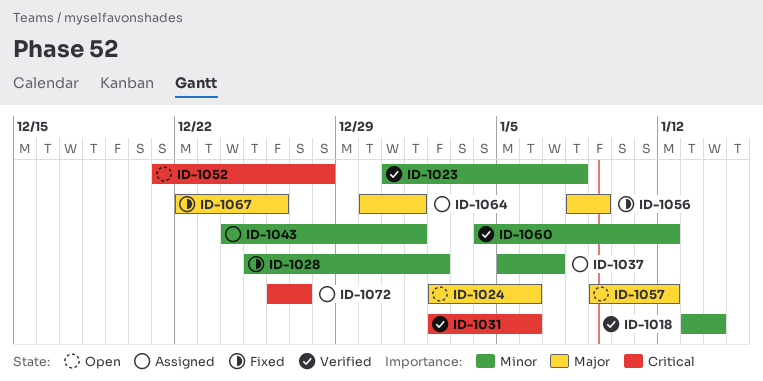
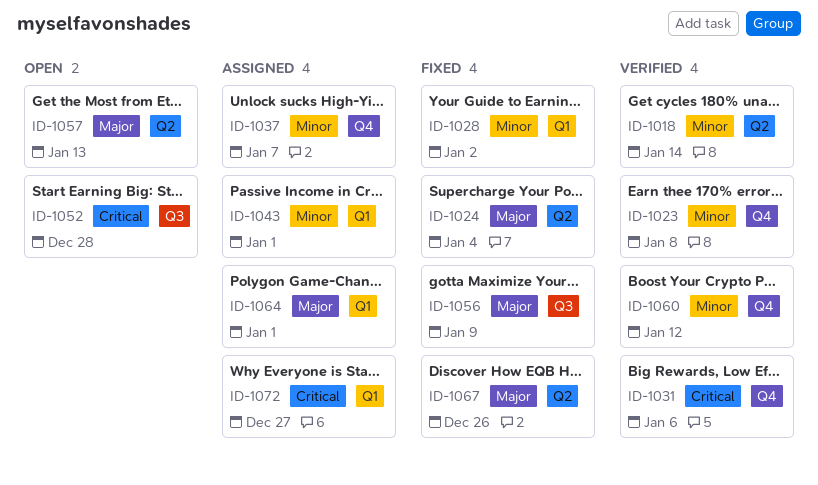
ID-1024, status: Open -> Fixed
ID-1024, due: Jan 6 -> Jan 4
ID-1057, due: Jan 12 -> Jan 13

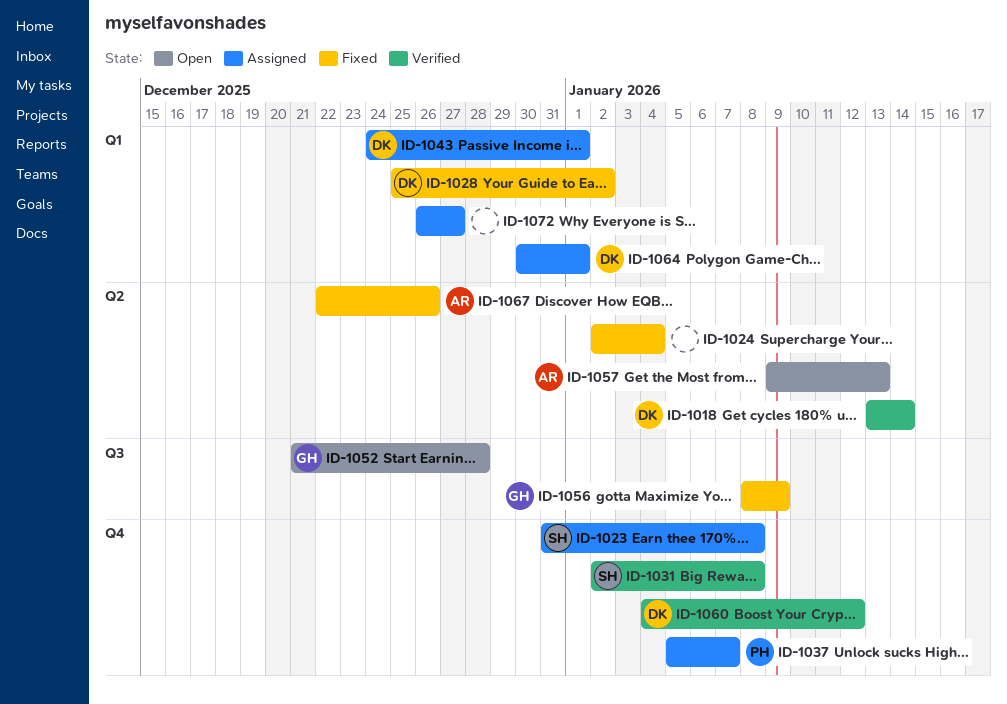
ID-1023, status: Verified -> Assigned
ID-1031, due: Jan 6 -> Jan 8

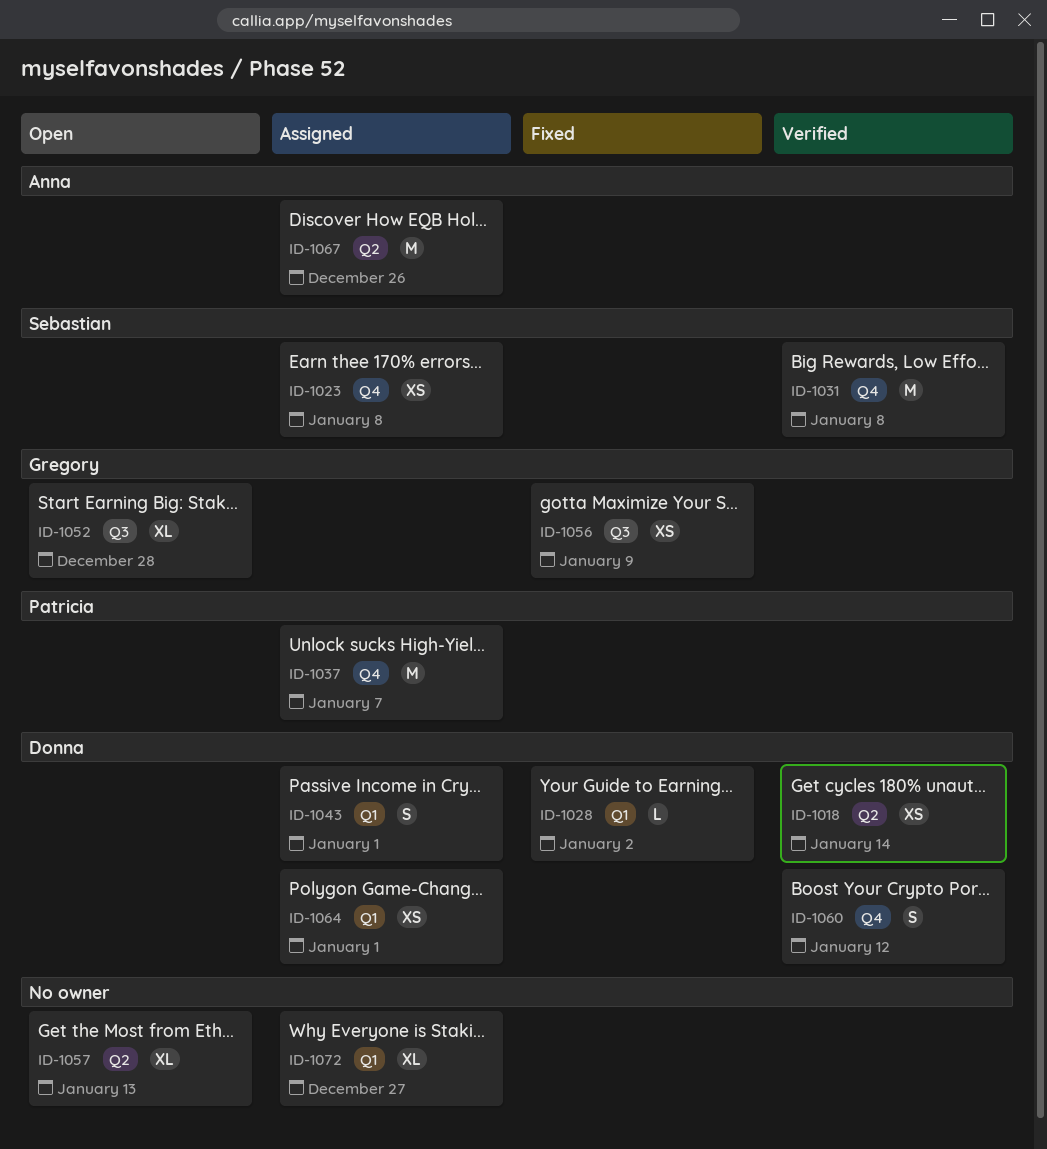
ID-1024: present -> none
ID-1057, owner: Anna -> none
ID-1067, status: Fixed -> Assigned

